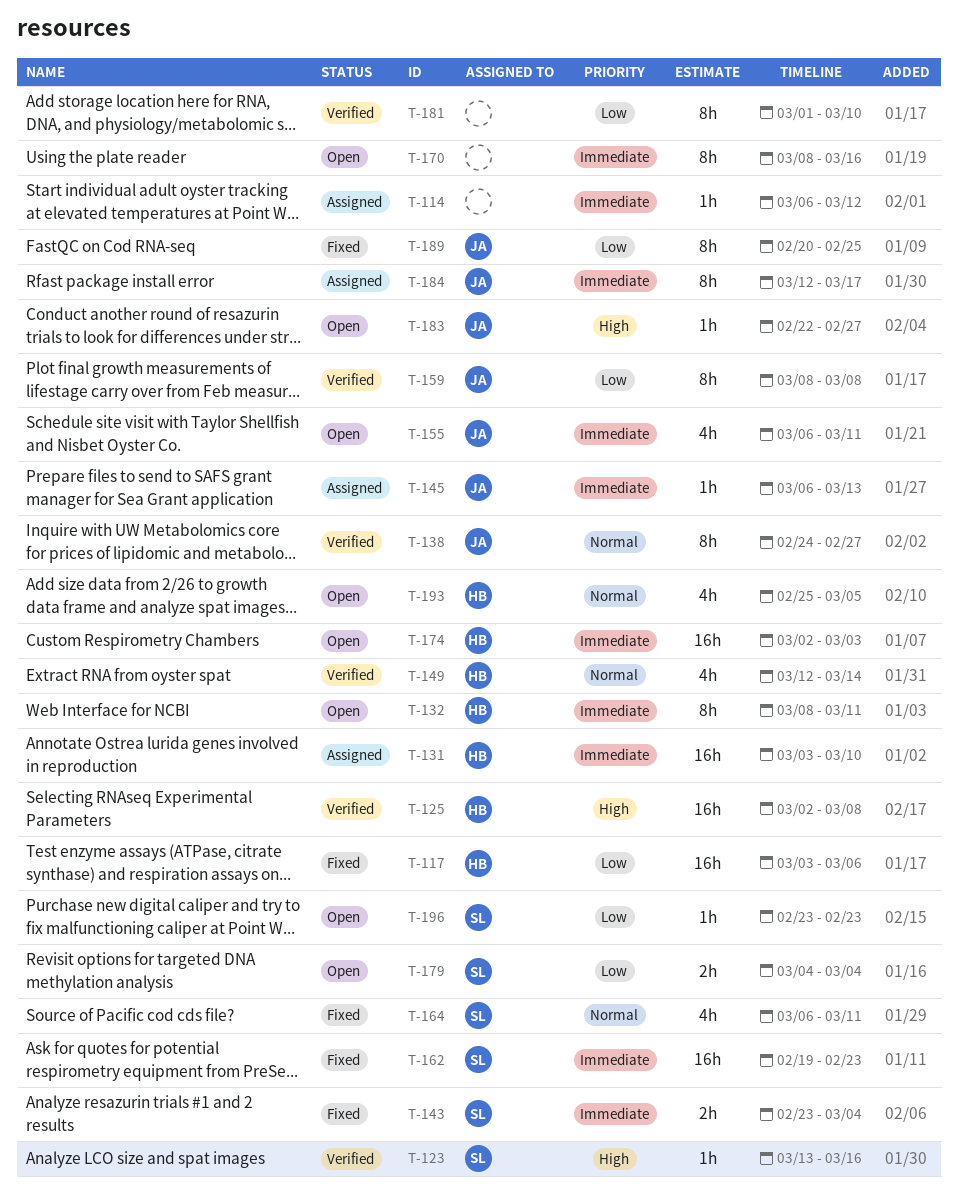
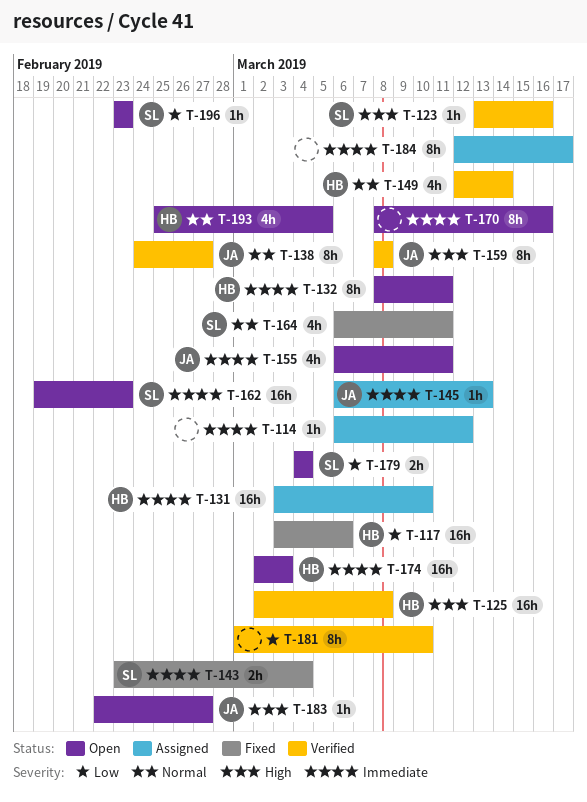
T-159, priority: Low -> High
T-162, status: Fixed -> Open
T-184, owner: JA -> none
T-189: present -> none

